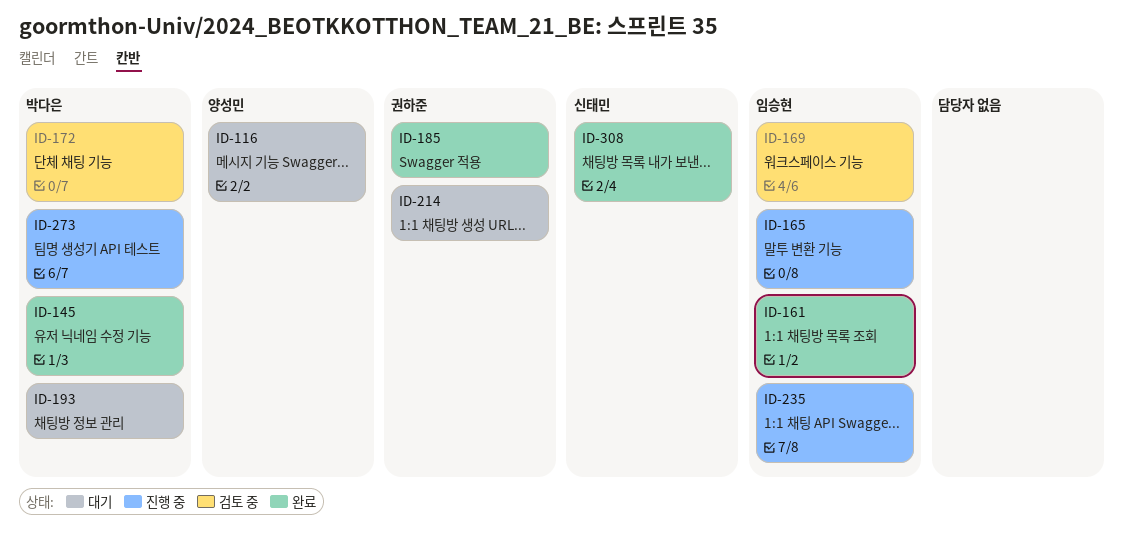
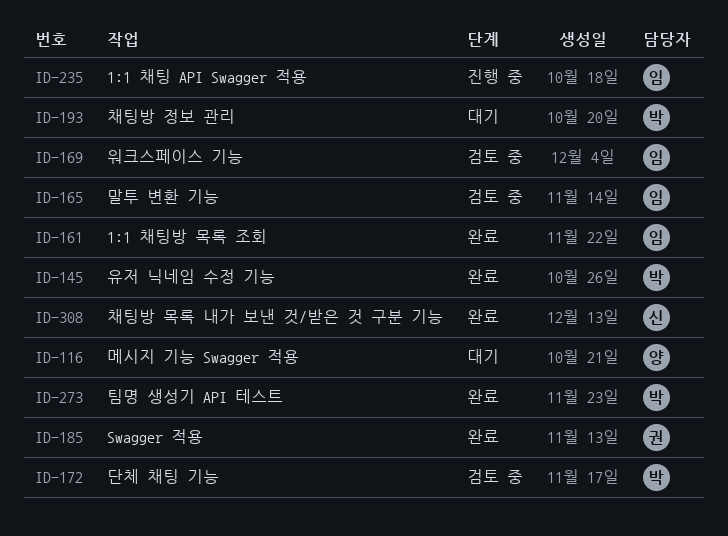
ID-165, status: 진행 중 -> 검토 중
ID-214: present -> none
ID-273, status: 진행 중 -> 완료

